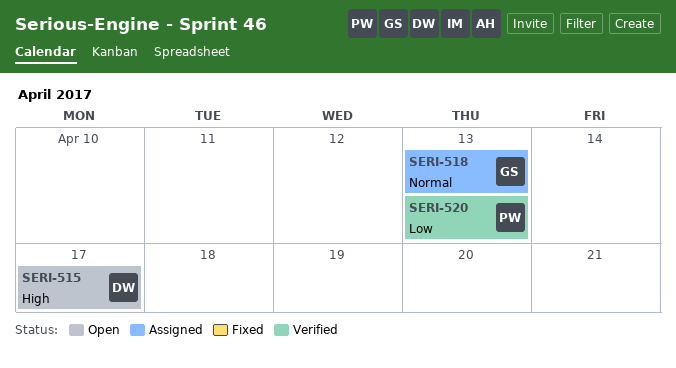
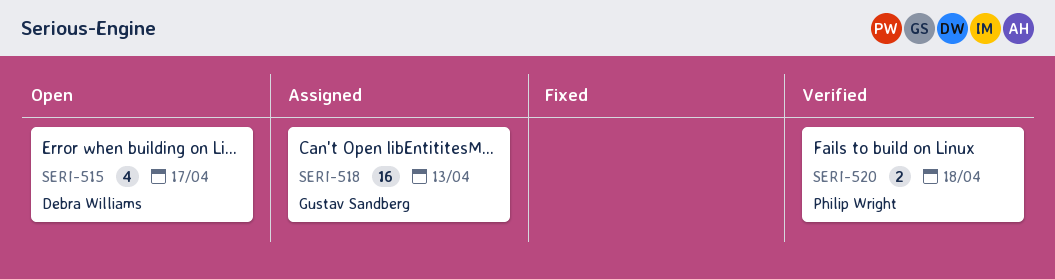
SERI-520, due: Apr 13 -> Apr 18

